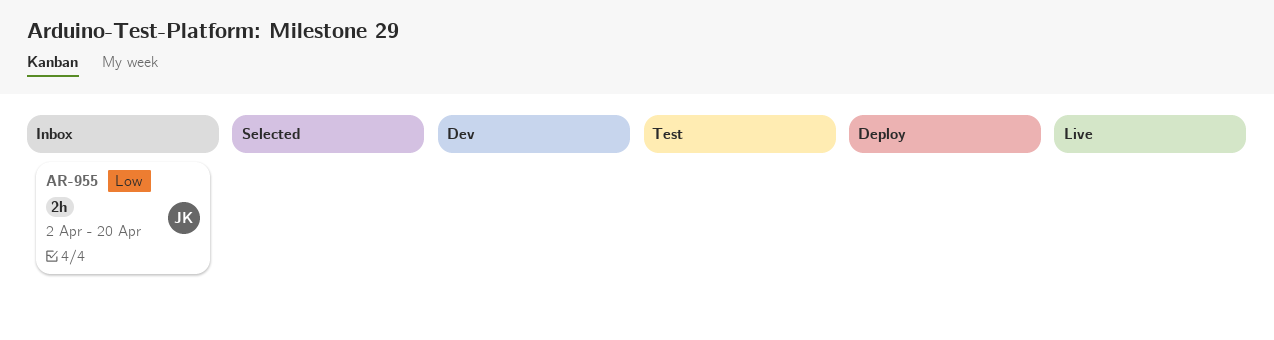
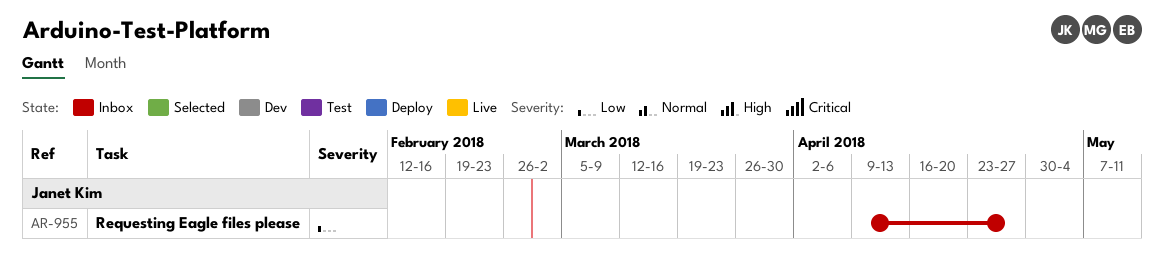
AR-955, start: Apr 2 -> Apr 9
AR-955, due: Apr 20 -> Apr 27

